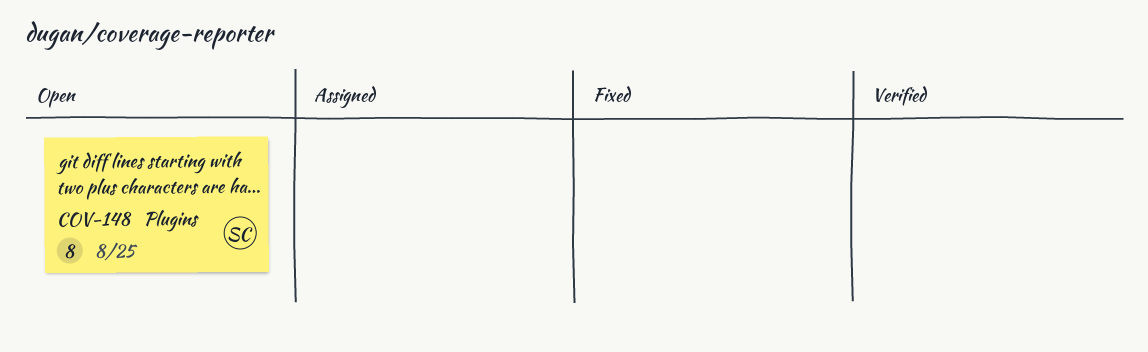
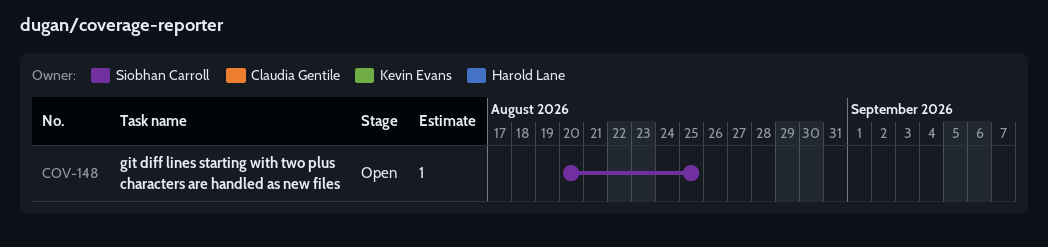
COV-148, estimate: 8 -> 1

